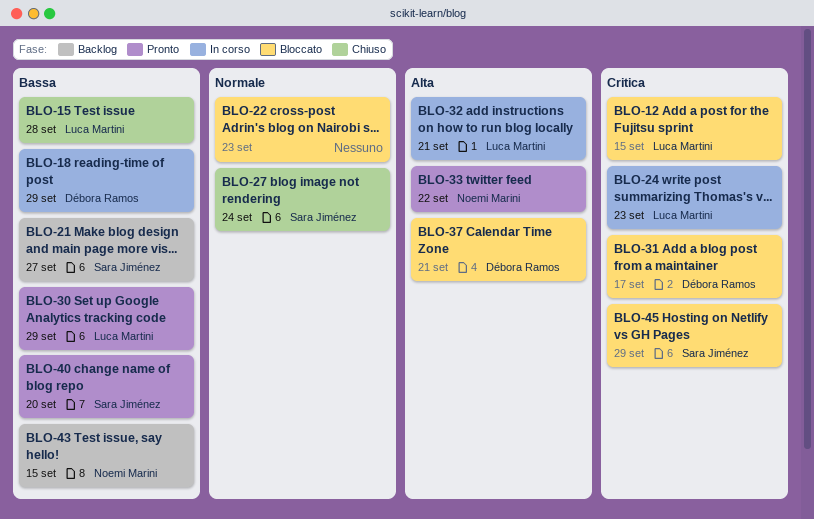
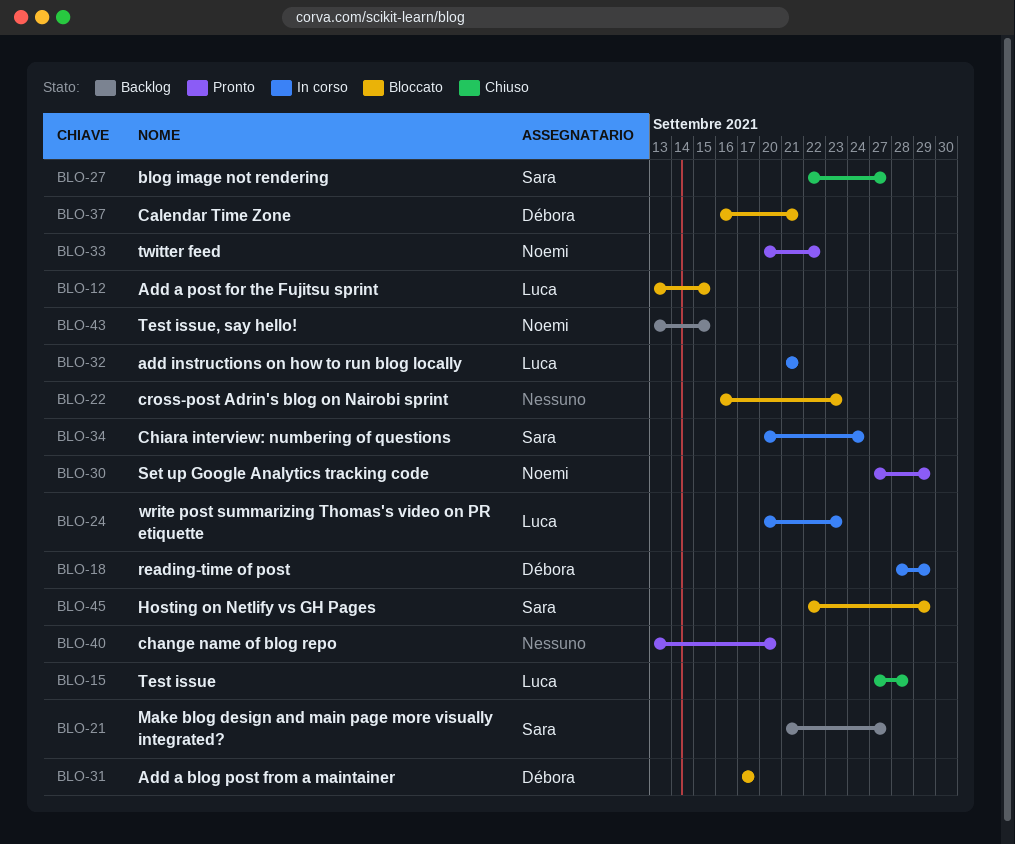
BLO-27, due: Sep 24 -> Sep 27
BLO-30, owner: Luca Martini -> Noemi Marini
BLO-34: none -> present
BLO-40, owner: Sara Jiménez -> none

